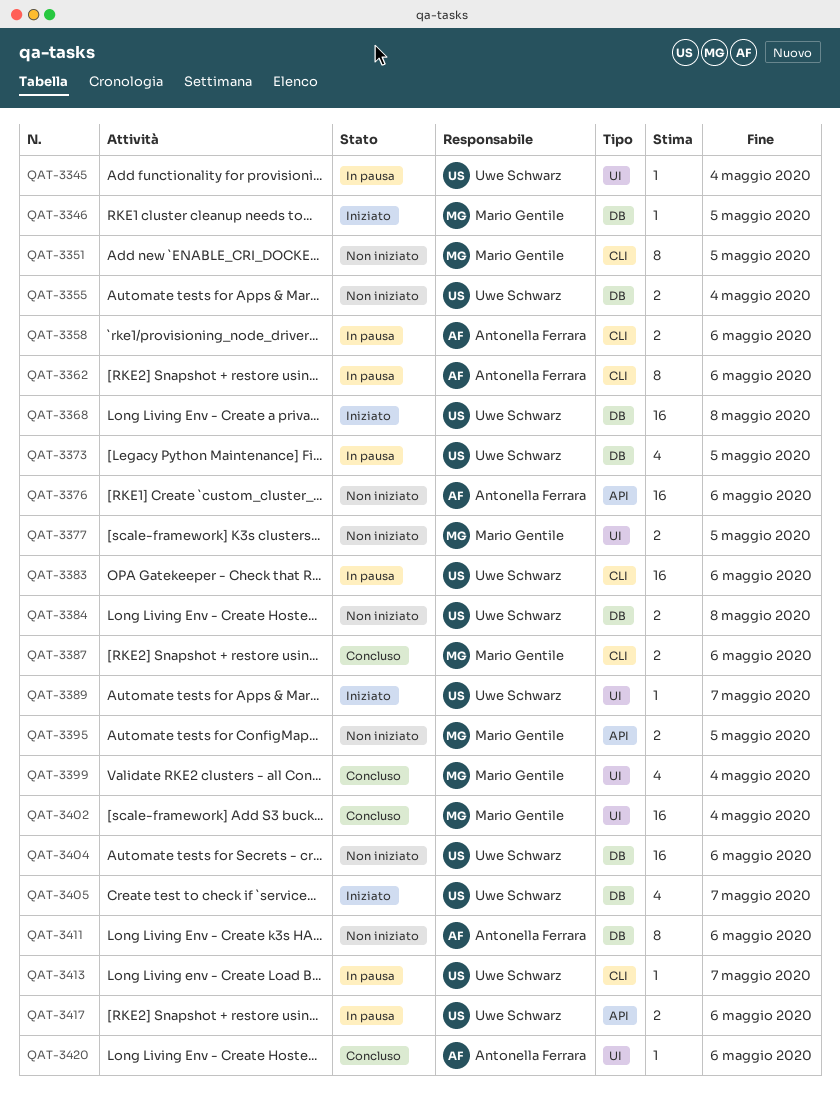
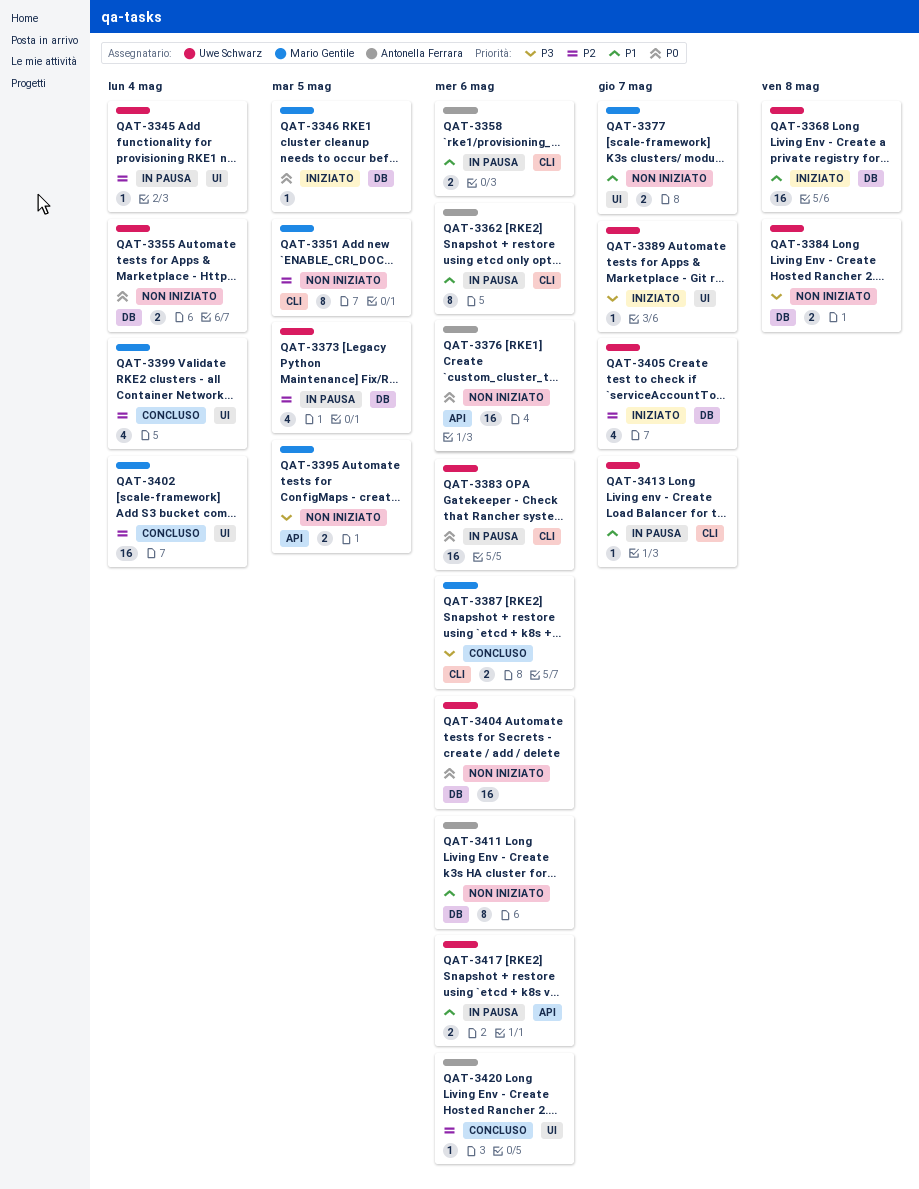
QAT-3377, due: May 5 -> May 7

